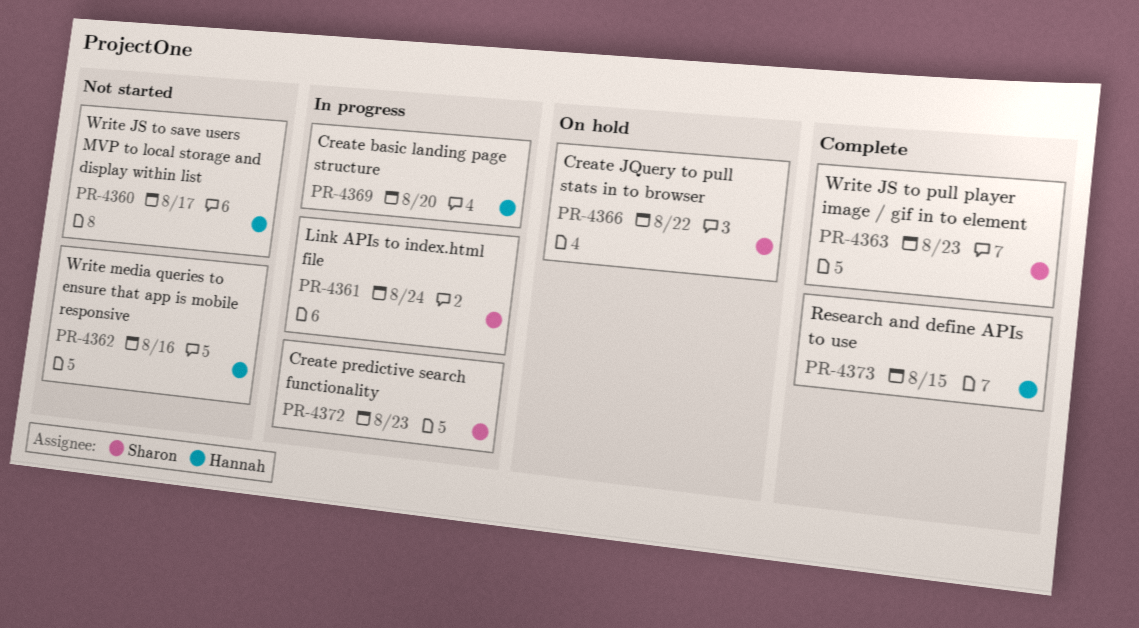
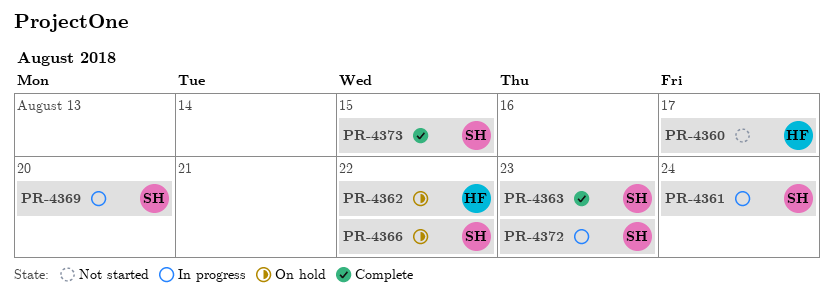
PR-4362, status: Not started -> On hold
PR-4362, due: Aug 16 -> Aug 22
PR-4369, owner: Hannah -> Sharon
PR-4373, owner: Hannah -> Sharon

